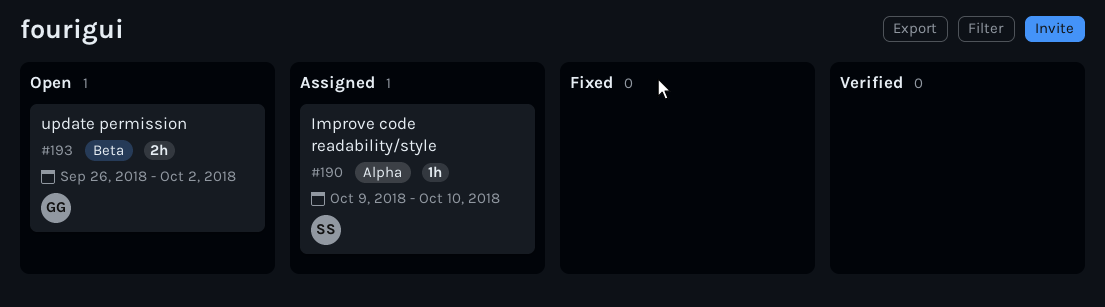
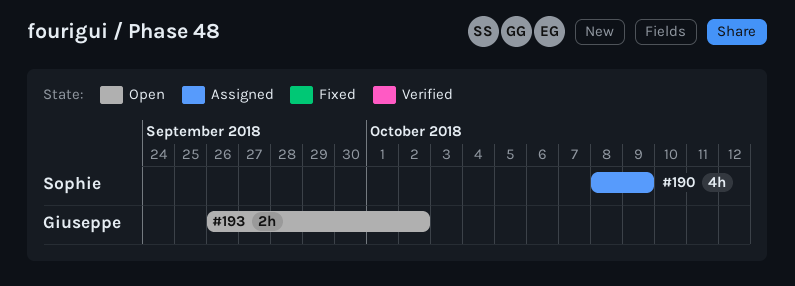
#190, estimate: 1h -> 4h
#190, start: Oct 9 -> Oct 8
#190, due: Oct 10 -> Oct 9

